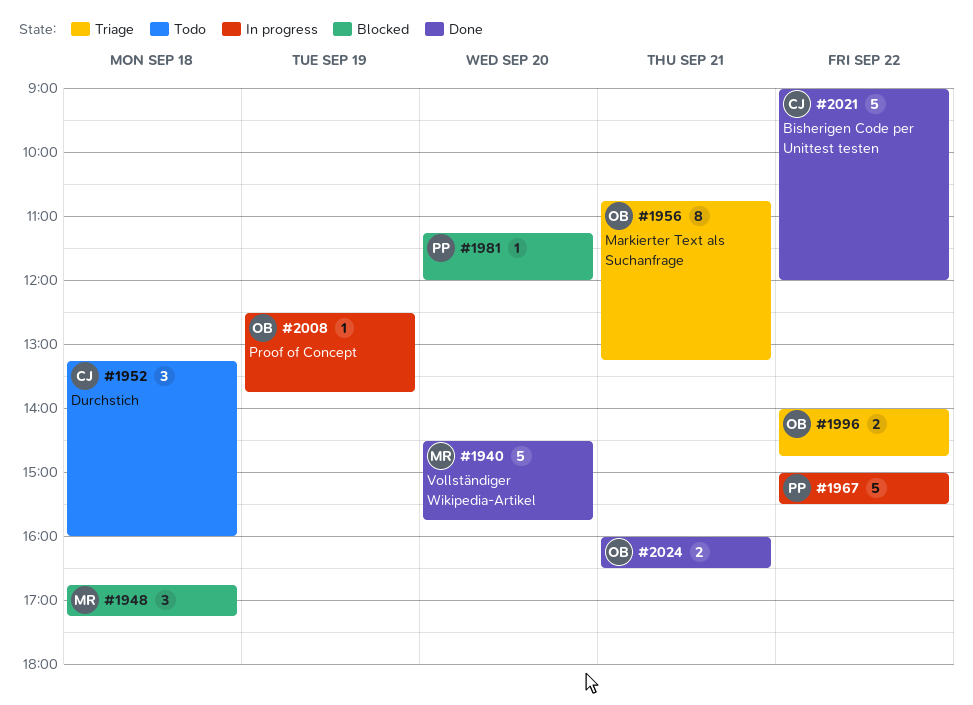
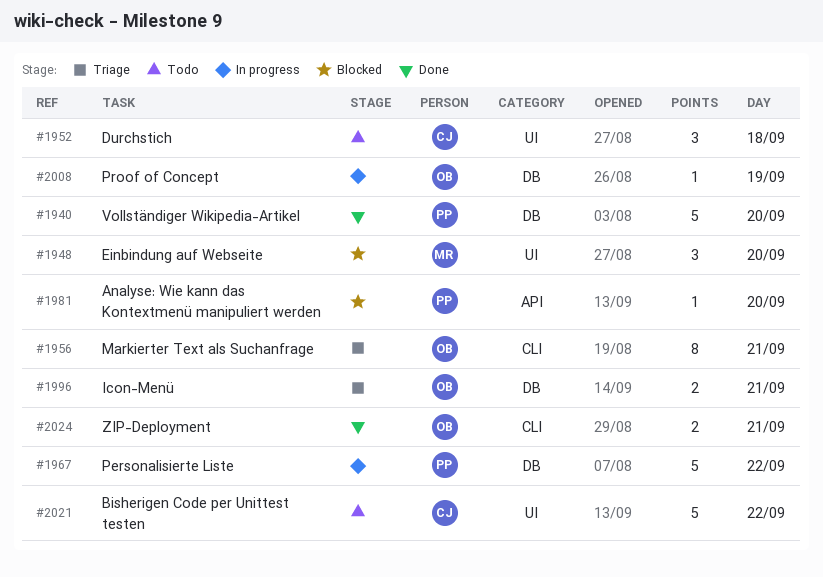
#1940, owner: MR -> PP
#1948, day: Sep 18 -> Sep 20
#1996, day: Sep 22 -> Sep 21
#2021, status: Done -> Todo

